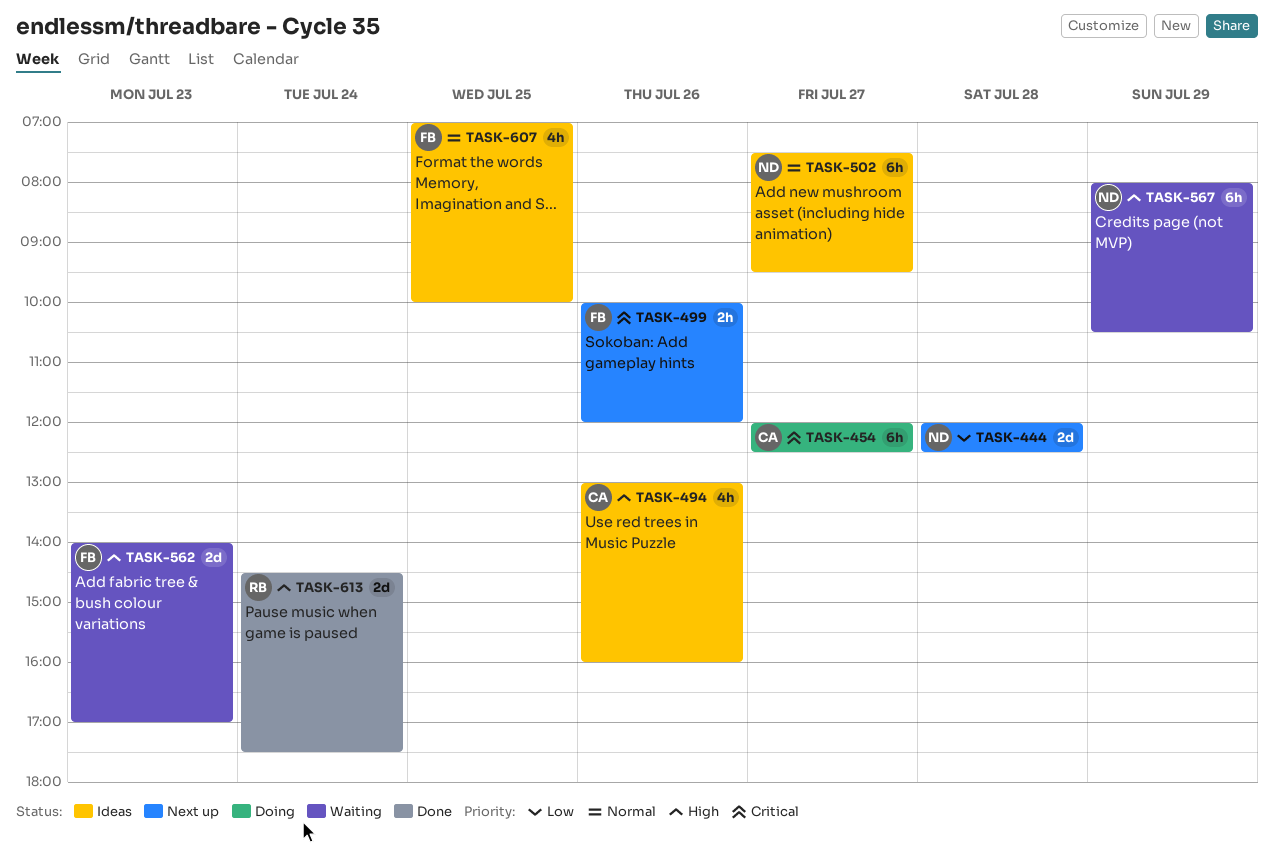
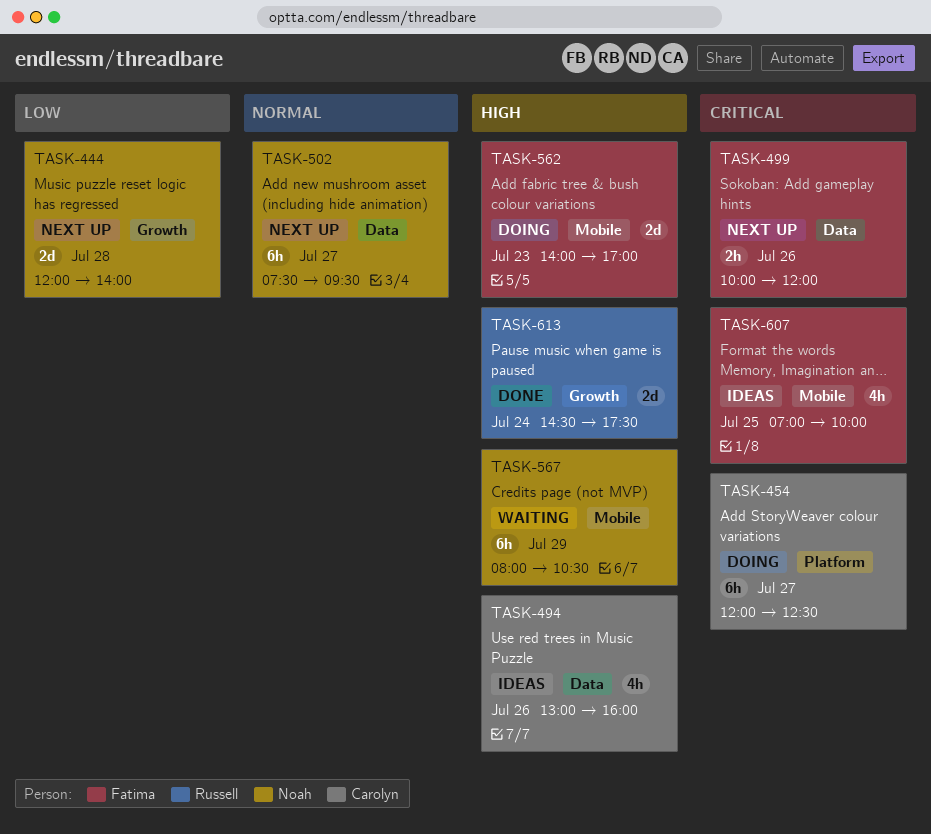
TASK-444, ends: 12:30 -> 14:00
TASK-502, status: Ideas -> Next up
TASK-562, status: Waiting -> Doing
TASK-607, priority: Normal -> Critical

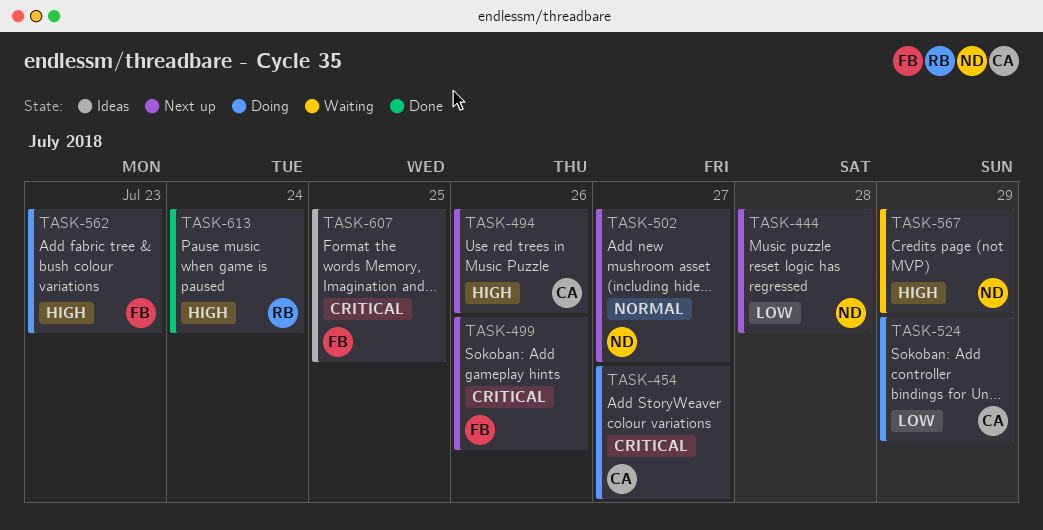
TASK-494, status: Ideas -> Next up
TASK-524: none -> present

